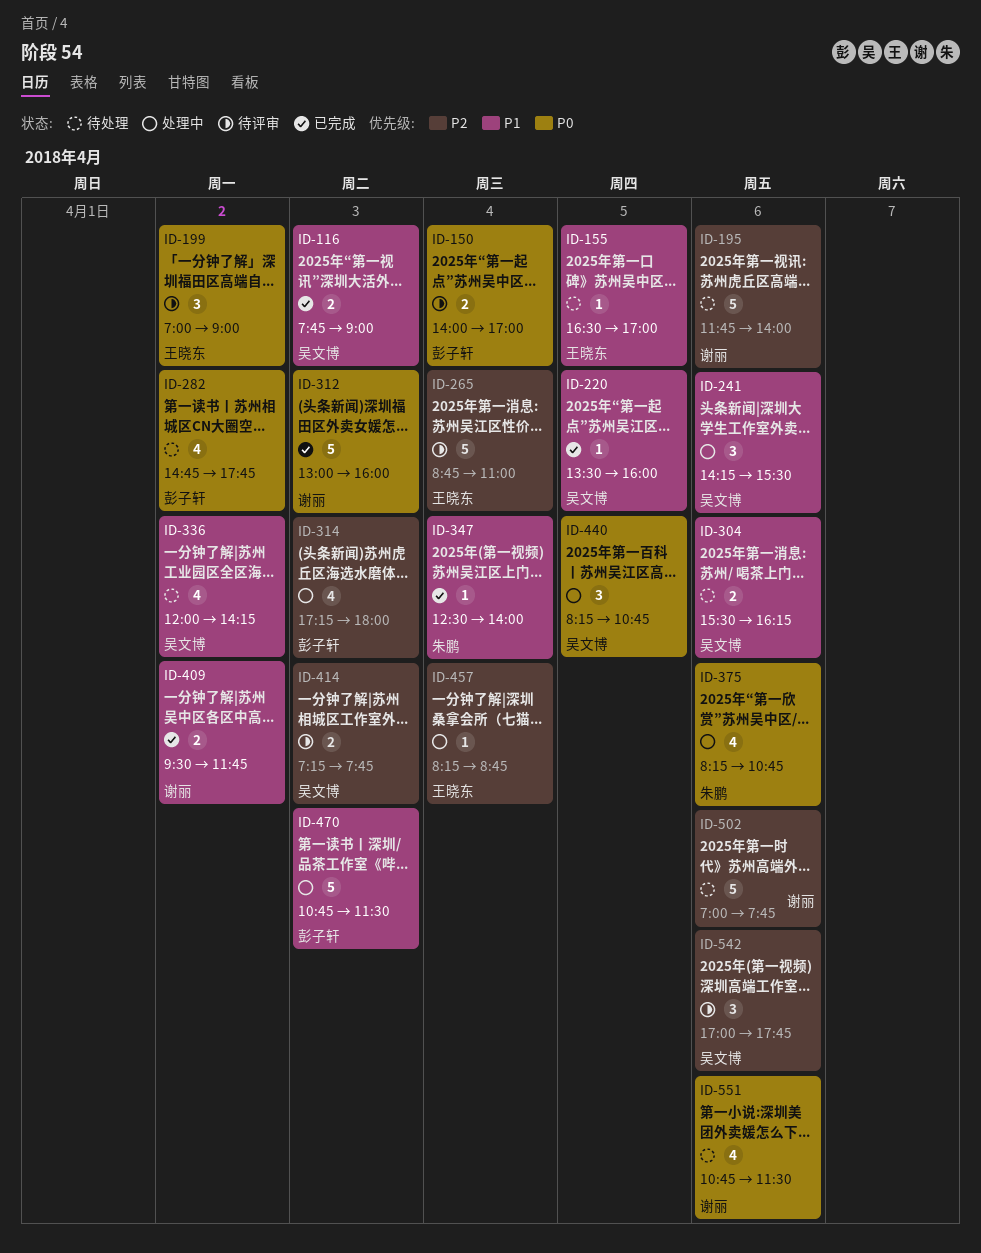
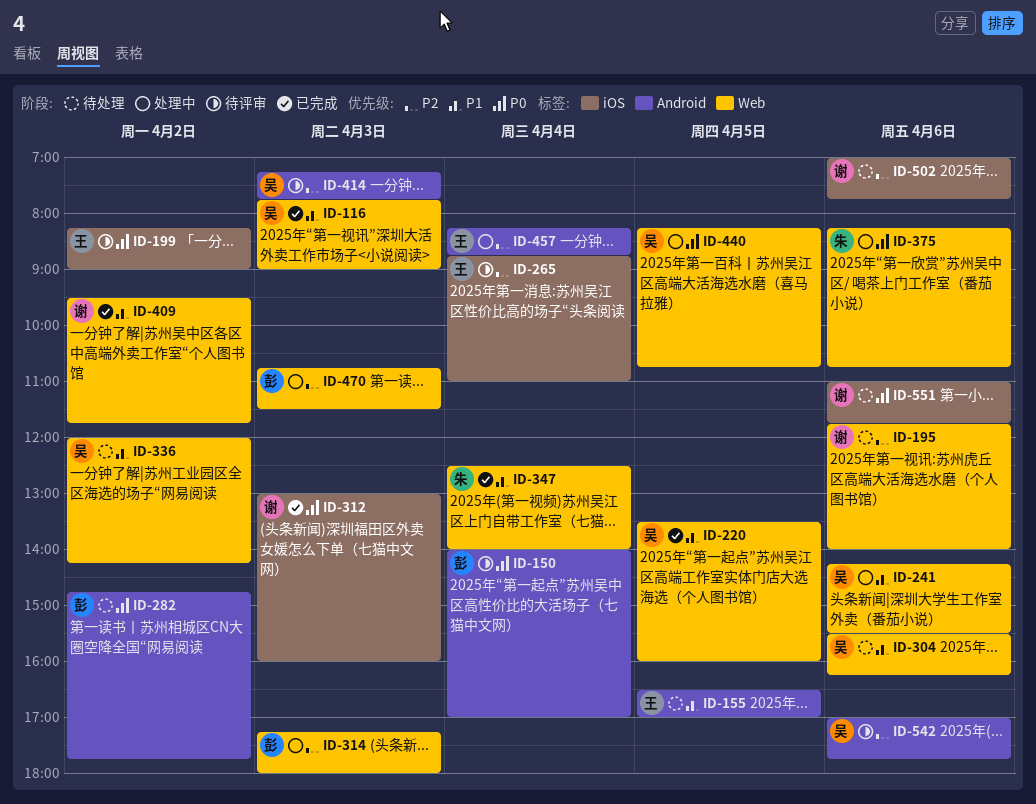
ID-199, begins: 07:00 -> 08:15
ID-470, priority: P1 -> P2
ID-551, begins: 10:45 -> 11:00
ID-551, ends: 11:30 -> 11:45

